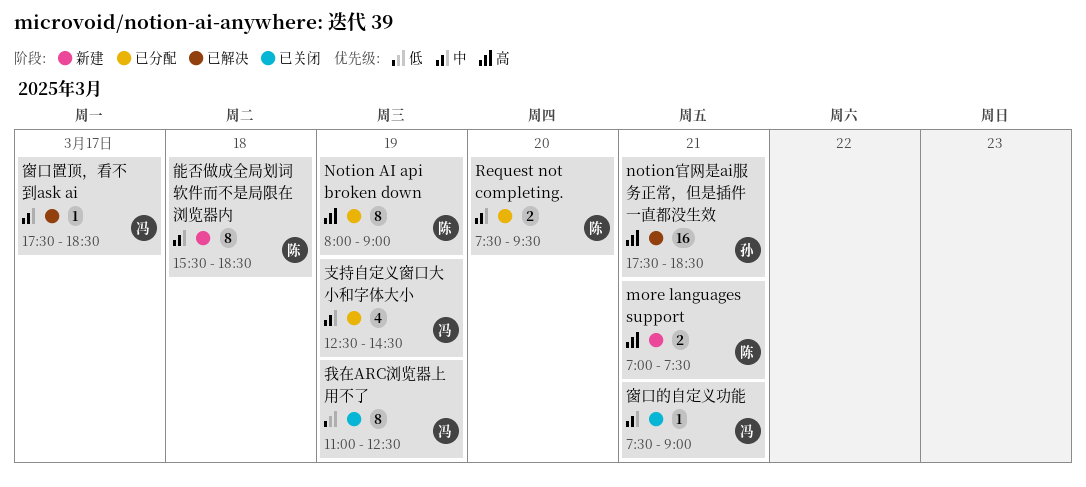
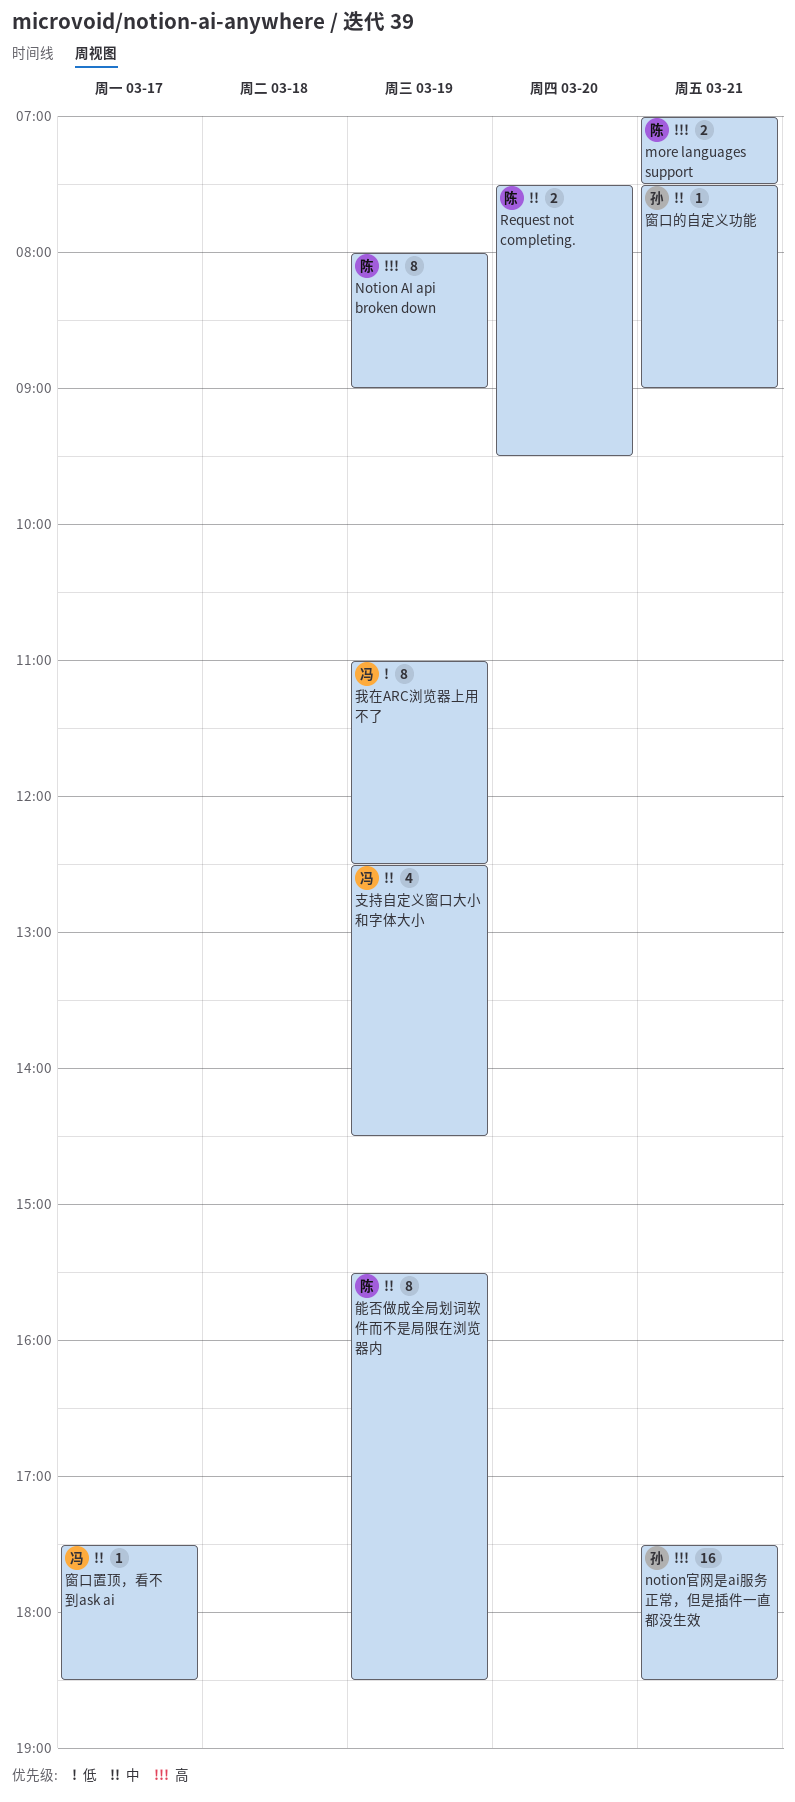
窗口的自定义功能, owner: 冯 -> 孙
能否做成全局划词软件而不是局限在浏览器内, day: Mar 18 -> Mar 19

